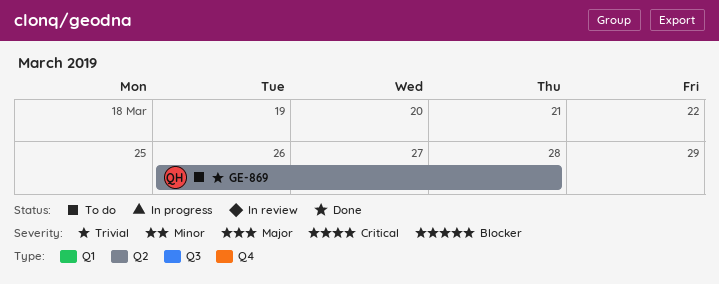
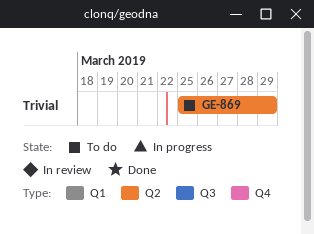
GE-869, start: Mar 26 -> Mar 25
GE-869, due: Mar 28 -> Mar 29

